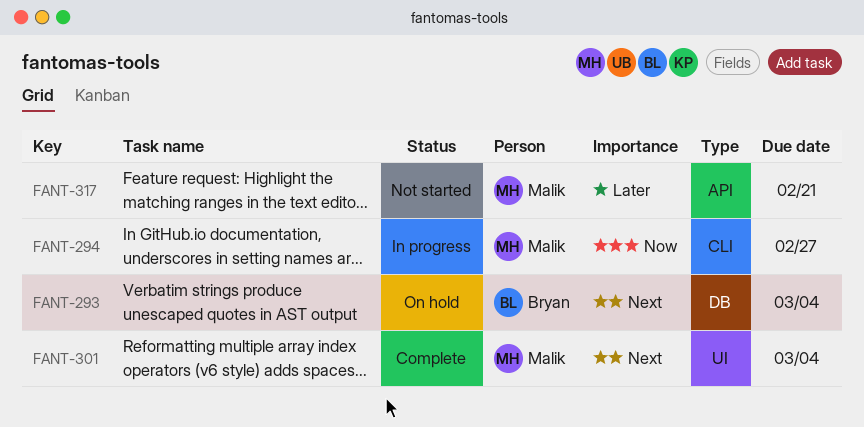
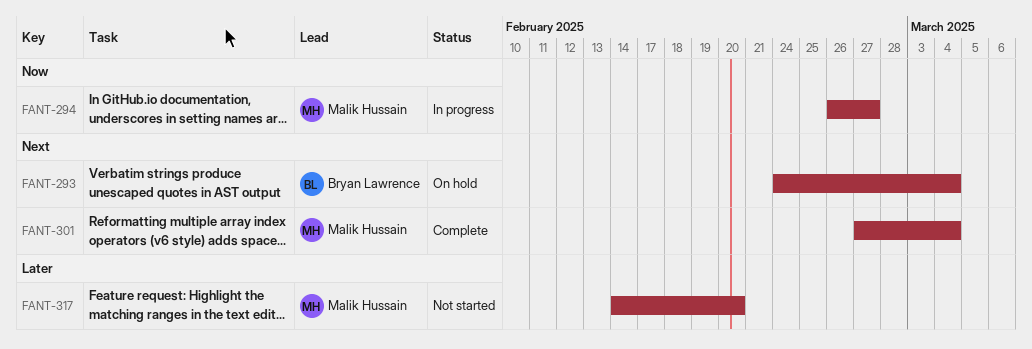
FANT-317, due: Feb 21 -> Feb 20

